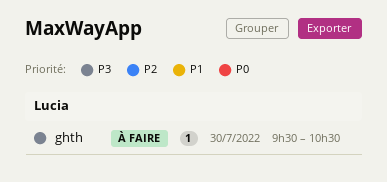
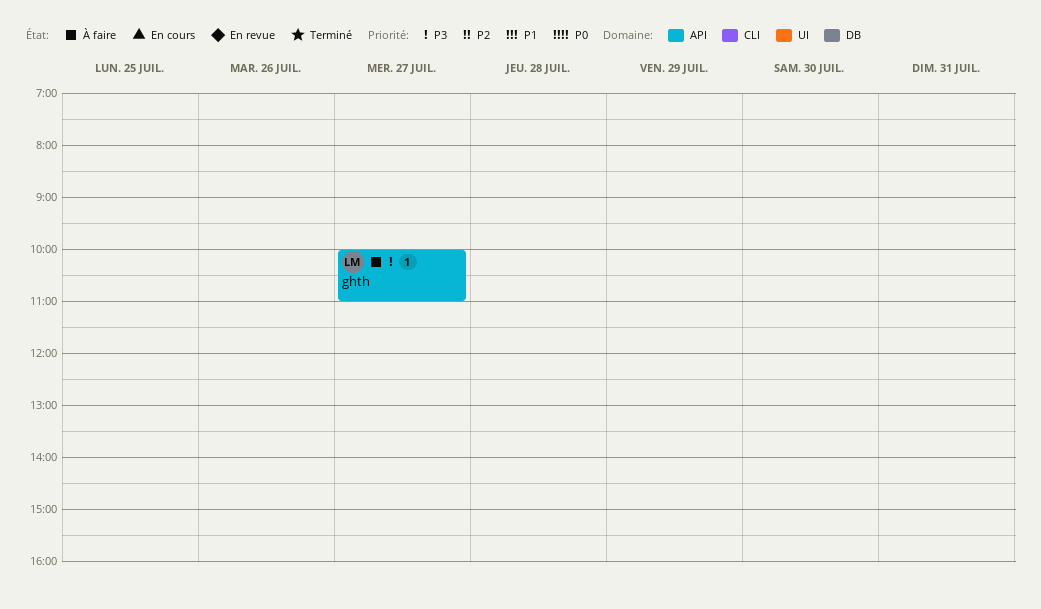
ghth, day: Jul 30 -> Jul 27
ghth, begins: 09:30 -> 10:00
ghth, ends: 10:30 -> 11:00

